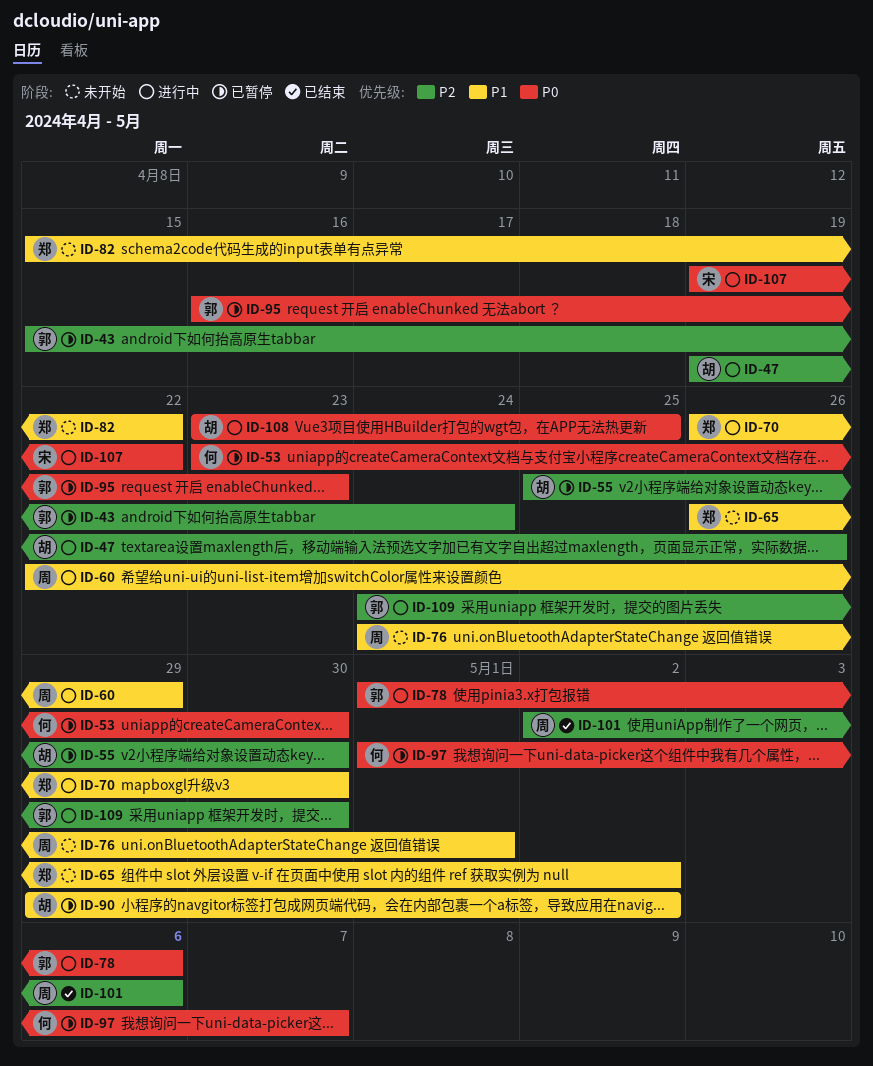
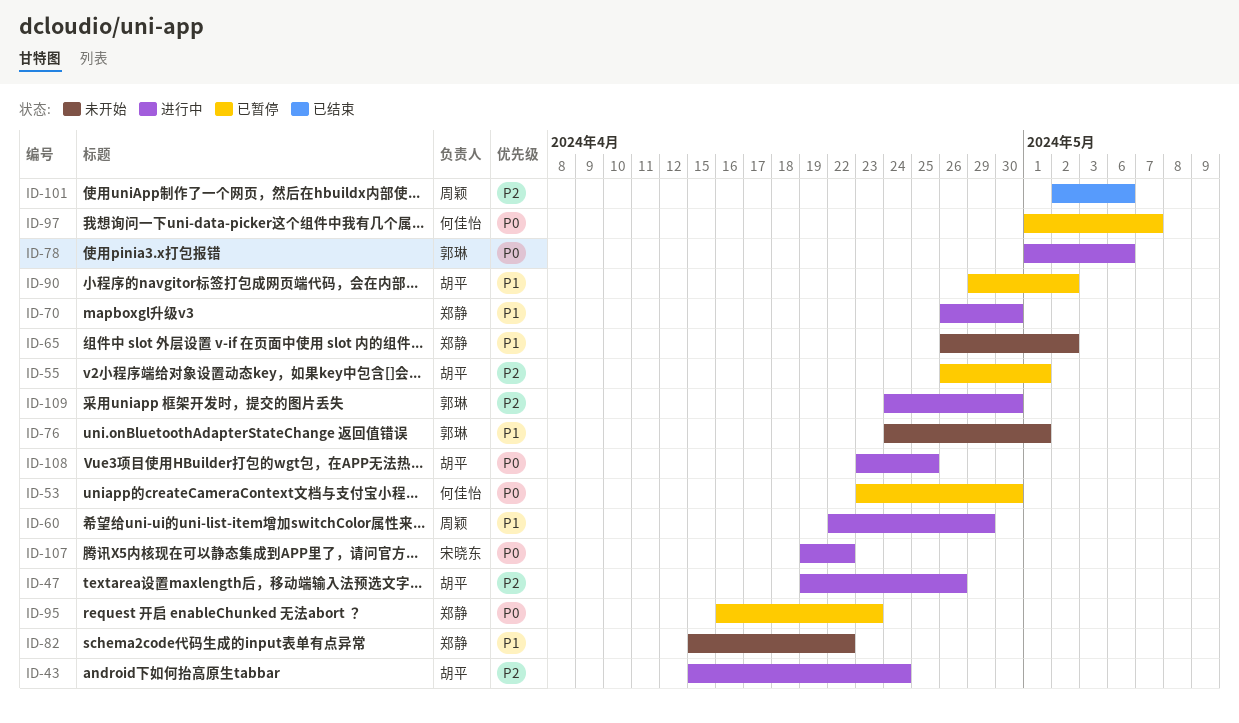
ID-43, status: 已暂停 -> 进行中
ID-43, owner: 郭琳 -> 胡平
ID-55, start: Apr 25 -> Apr 26
ID-55, due: Apr 30 -> May 1
ID-76, owner: 周颖 -> 郭琳
ID-95, owner: 郭琳 -> 郑静

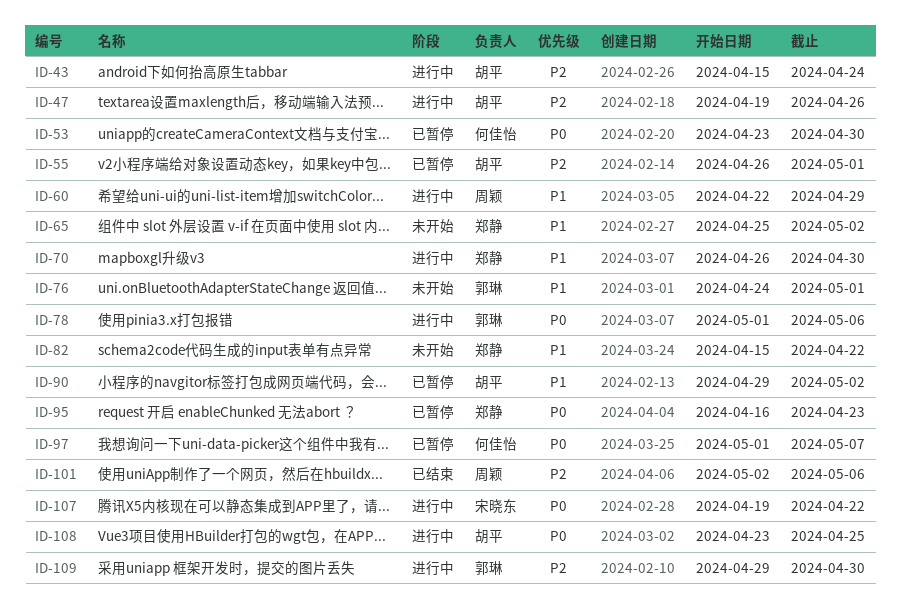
ID-65, start: Apr 26 -> Apr 25
ID-109, start: Apr 24 -> Apr 29

